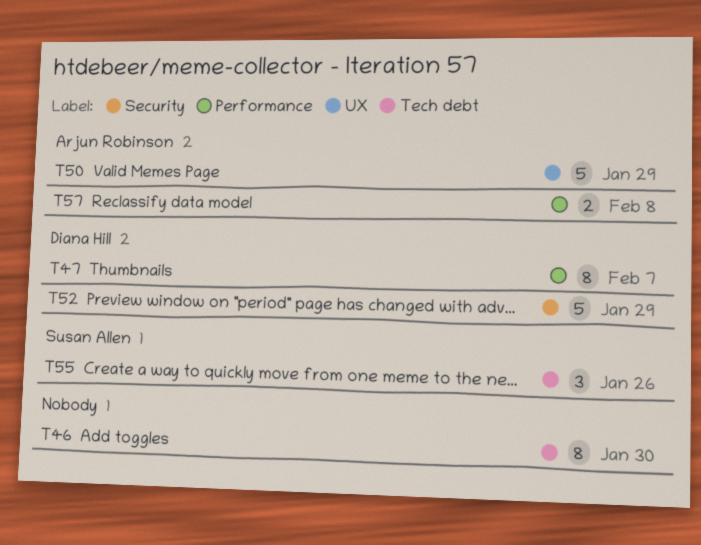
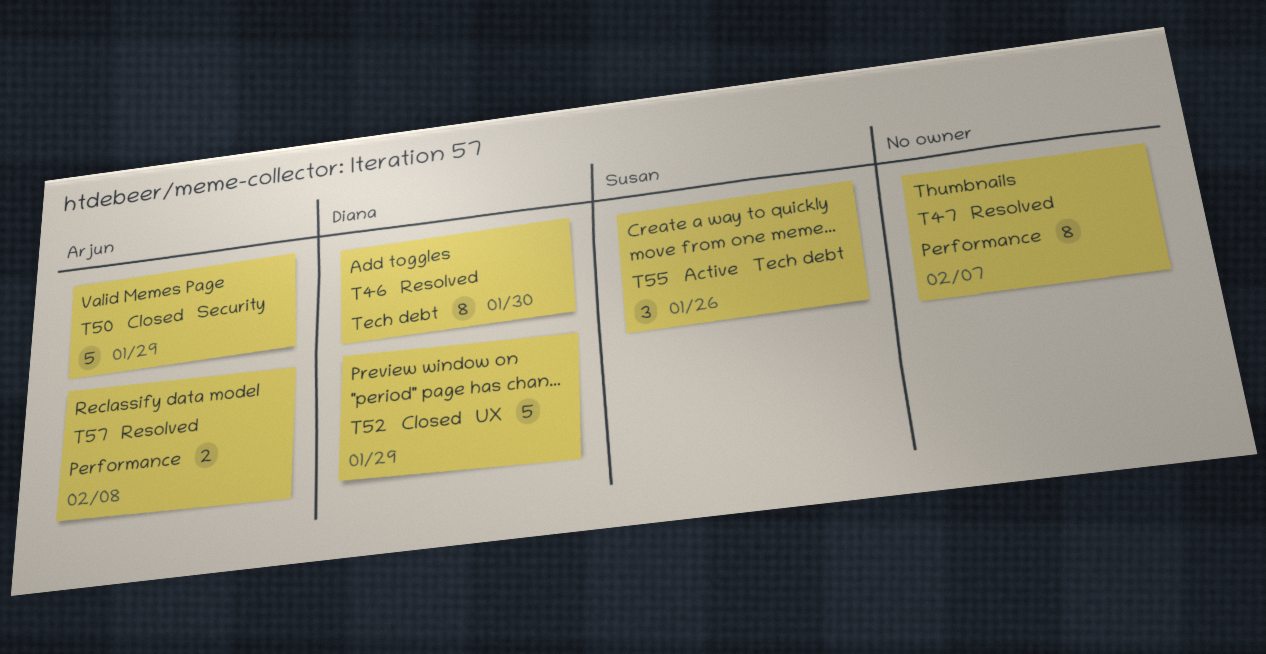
T46, owner: none -> Diana Hill
T47, owner: Diana Hill -> none
T50, label: UX -> Security
T52, label: Security -> UX

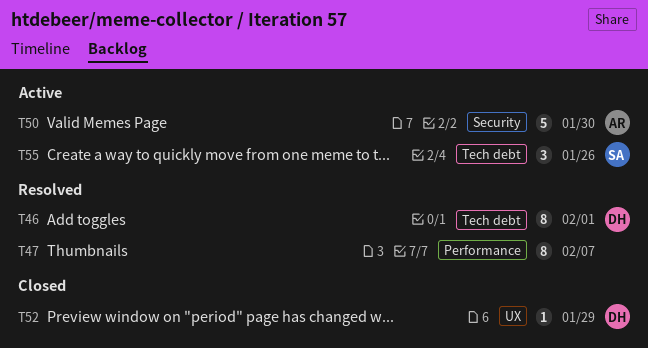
T46, due: Jan 30 -> Feb 1
T50, status: Closed -> Active
T50, due: Jan 29 -> Jan 30
T52, estimate: 5 -> 1
T57: present -> none

